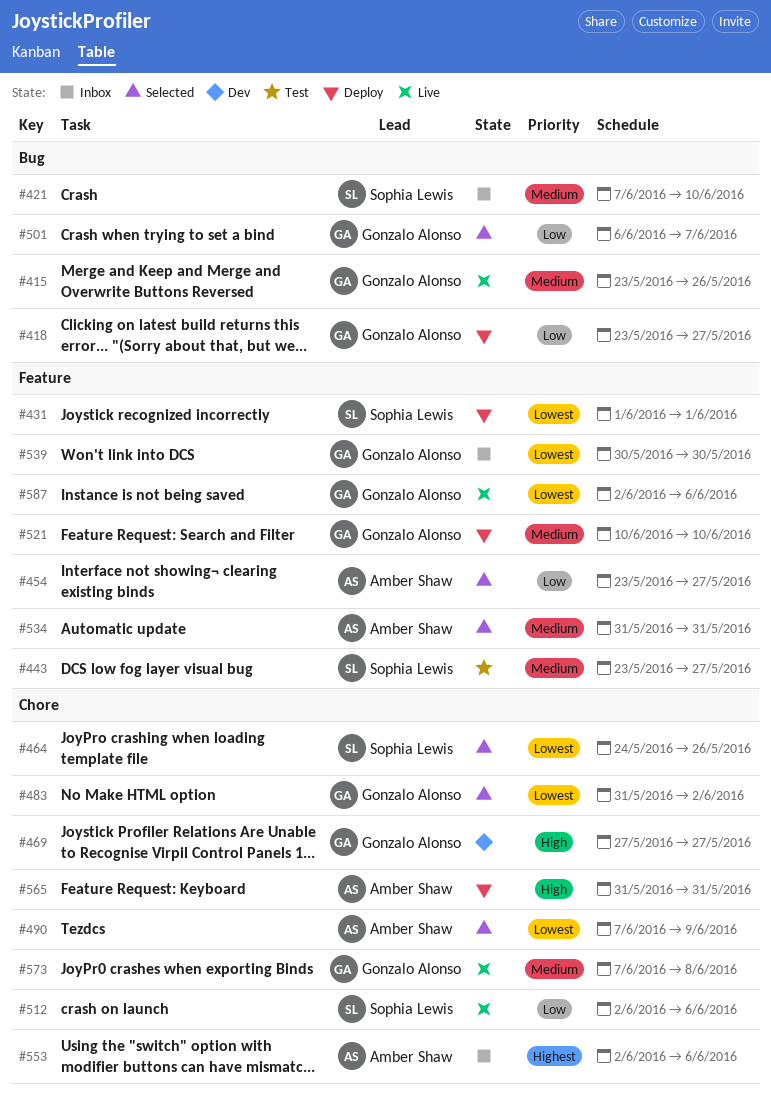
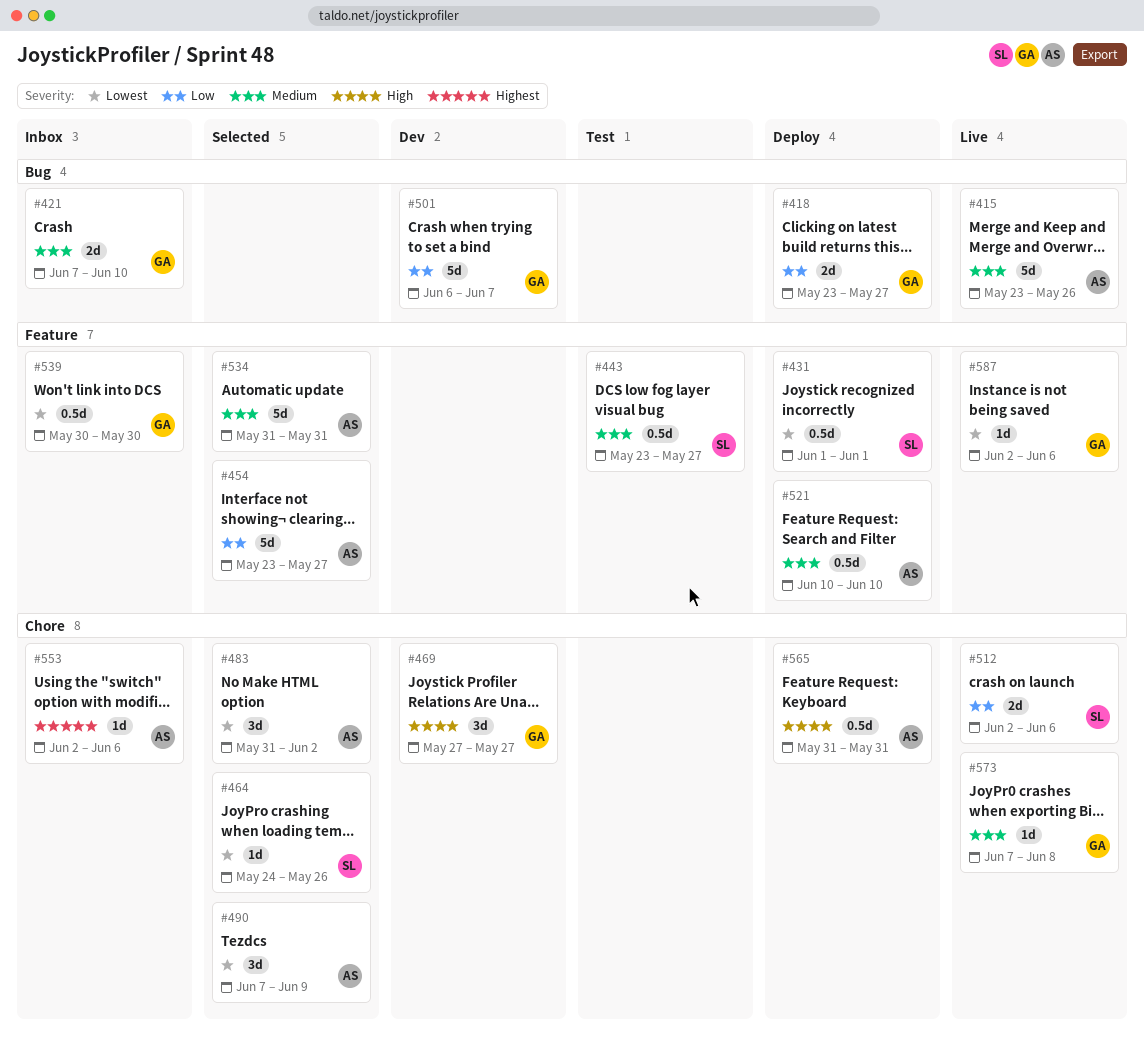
#415, owner: Gonzalo Alonso -> Amber Shaw
#421, owner: Sophia Lewis -> Gonzalo Alonso
#483, owner: Gonzalo Alonso -> Amber Shaw
#501, status: Selected -> Dev
#521, owner: Gonzalo Alonso -> Amber Shaw

